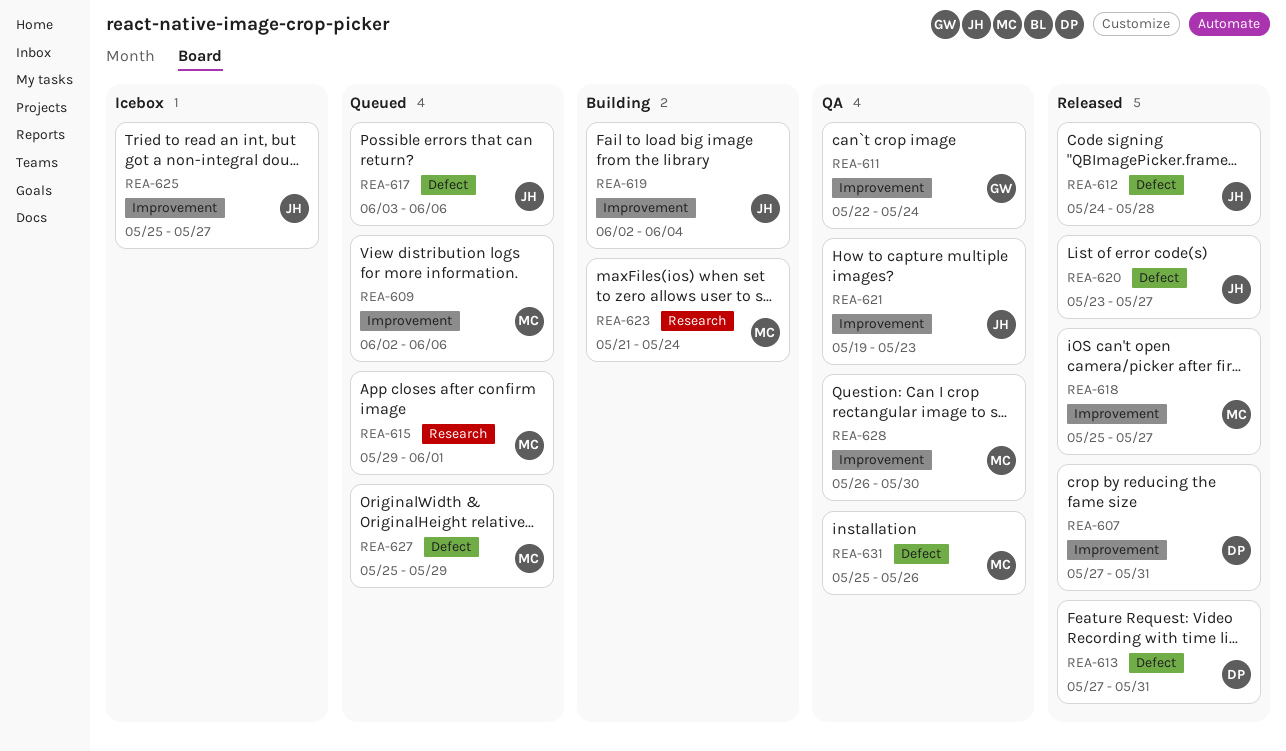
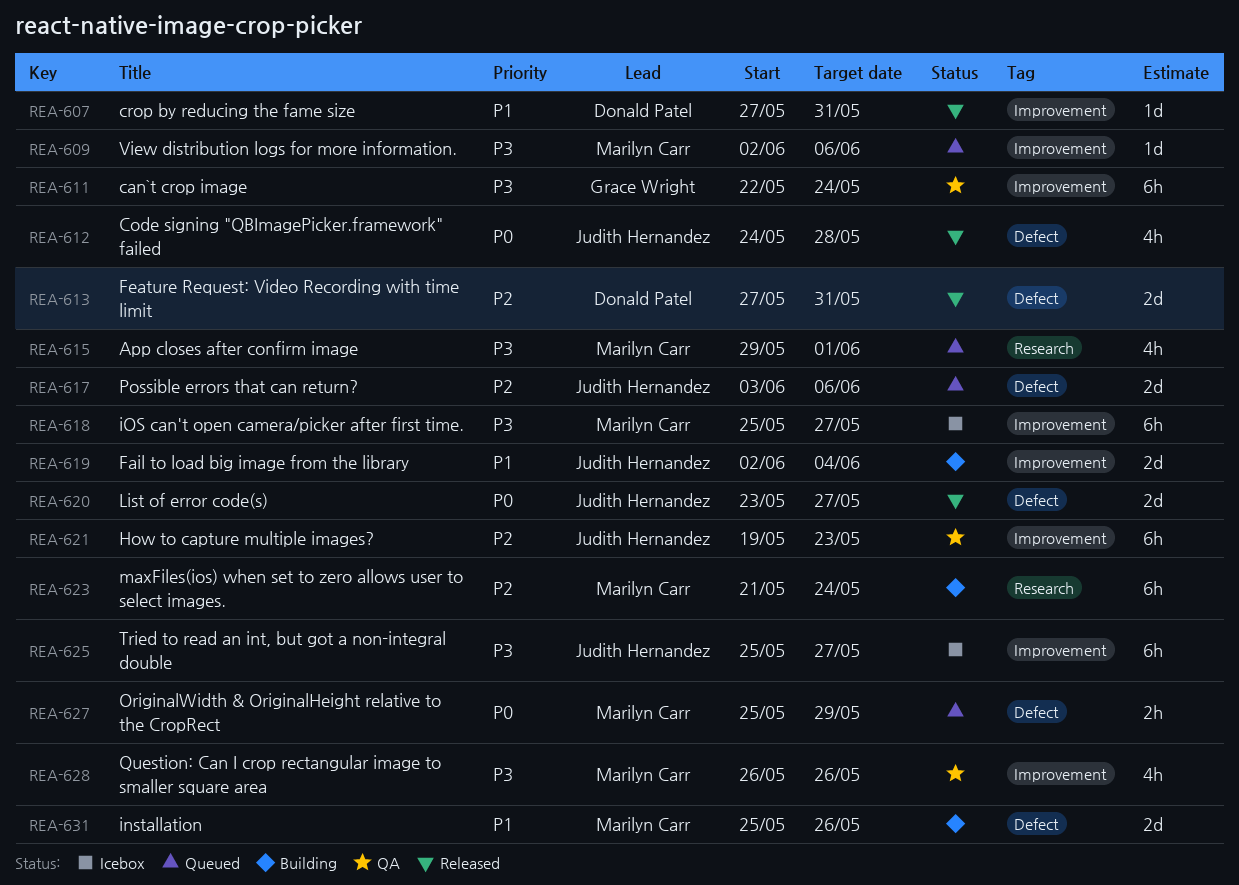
REA-618, status: Released -> Icebox
REA-628, due: May 30 -> May 26
REA-631, status: QA -> Building

